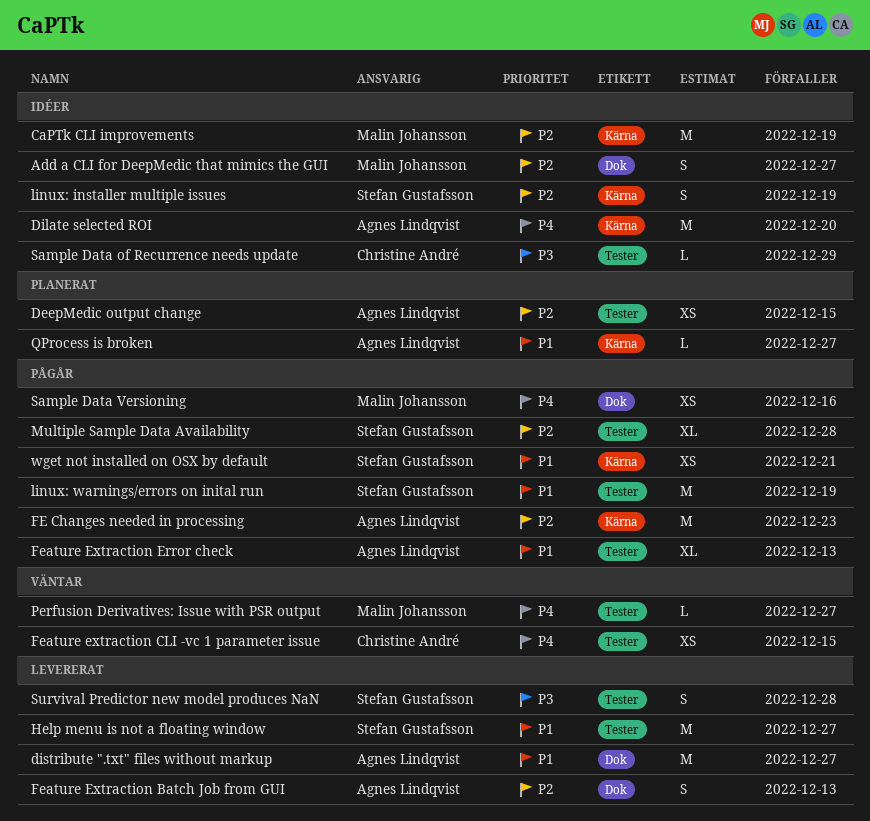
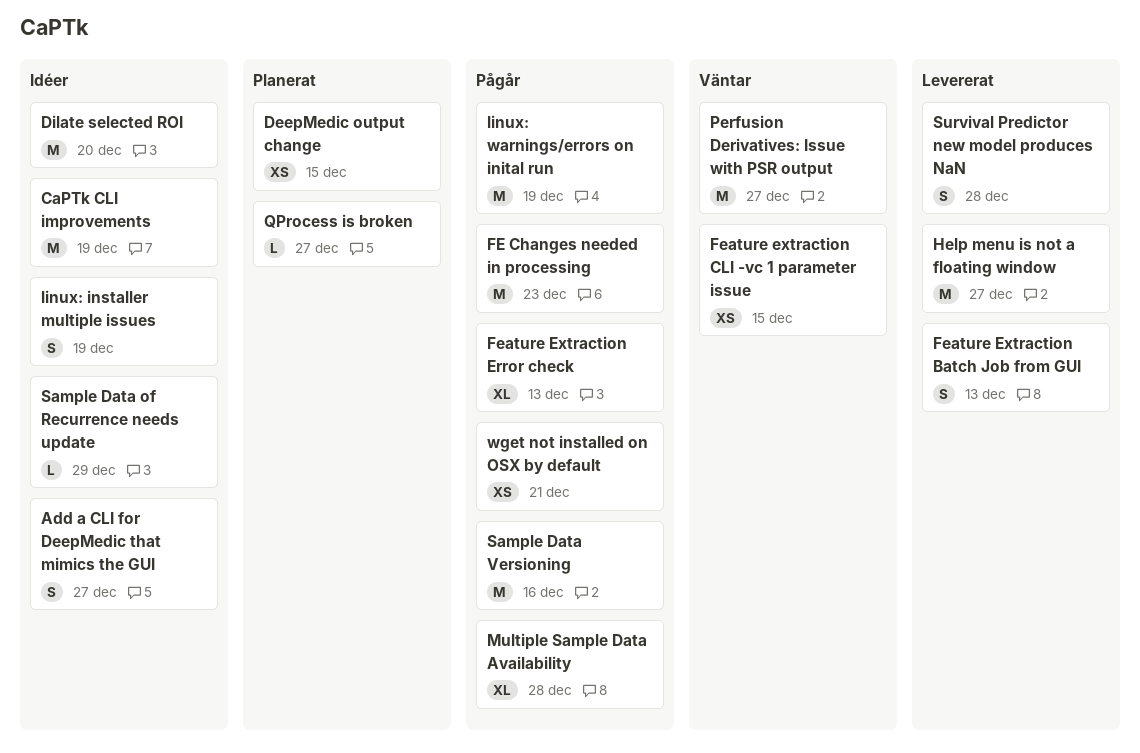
distribute ".txt" files without markup: present -> none
Perfusion Derivatives: Issue with PSR output, estimate: L -> M
Sample Data Versioning, estimate: XS -> M

